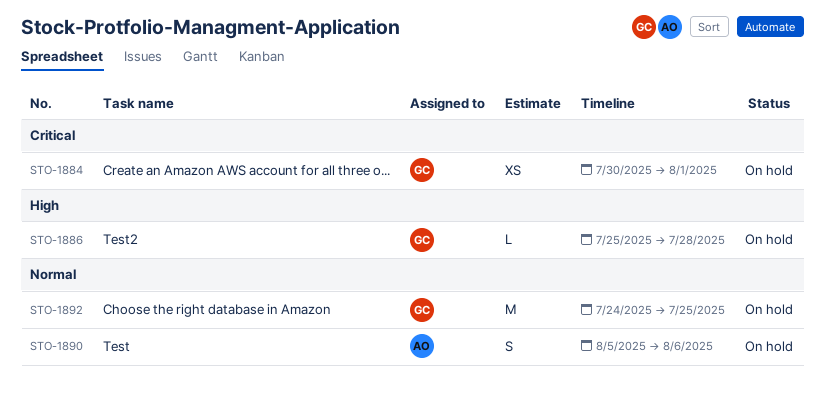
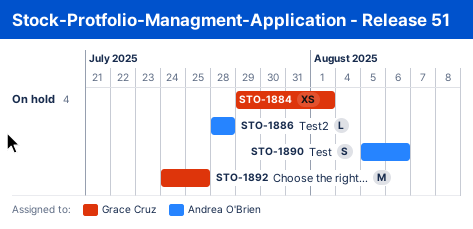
STO-1884, start: Jul 30 -> Jul 29
STO-1886, owner: Grace Cruz -> Andrea O'Brien
STO-1886, start: Jul 25 -> Jul 28

